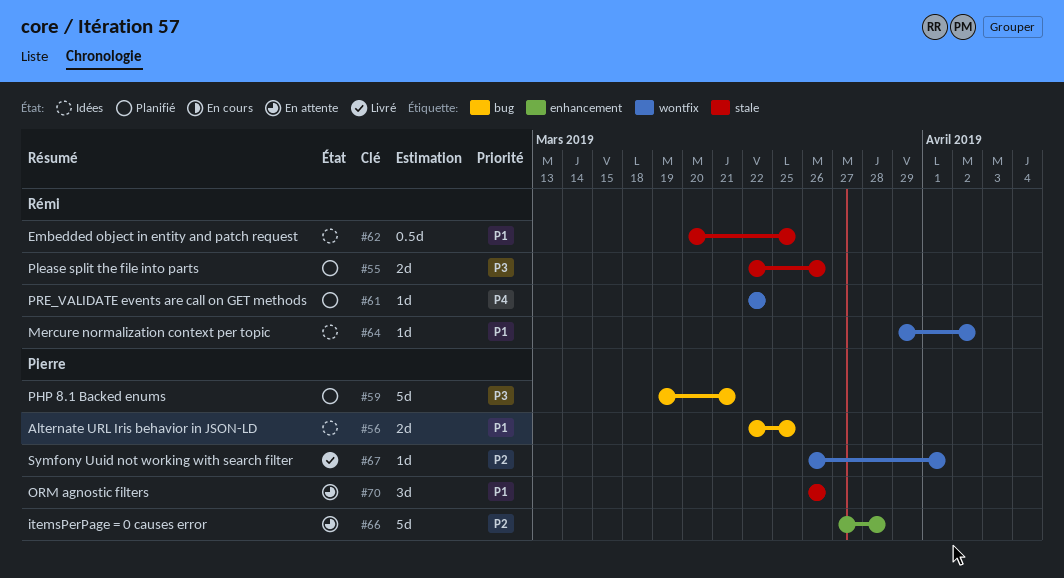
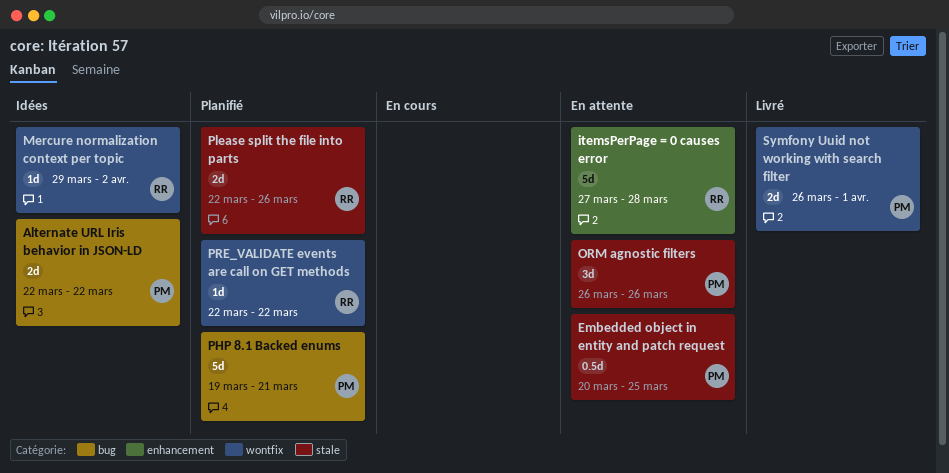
Alternate URL Iris behavior in JSON-LD, due: Mar 25 -> Mar 22
Embedded object in entity and patch request, status: Idées -> En attente
Embedded object in entity and patch request, owner: Rémi -> Pierre
itemsPerPage = 0 causes error, owner: Pierre -> Rémi
Symfony Uuid not working with search filter, estimate: 1d -> 2d

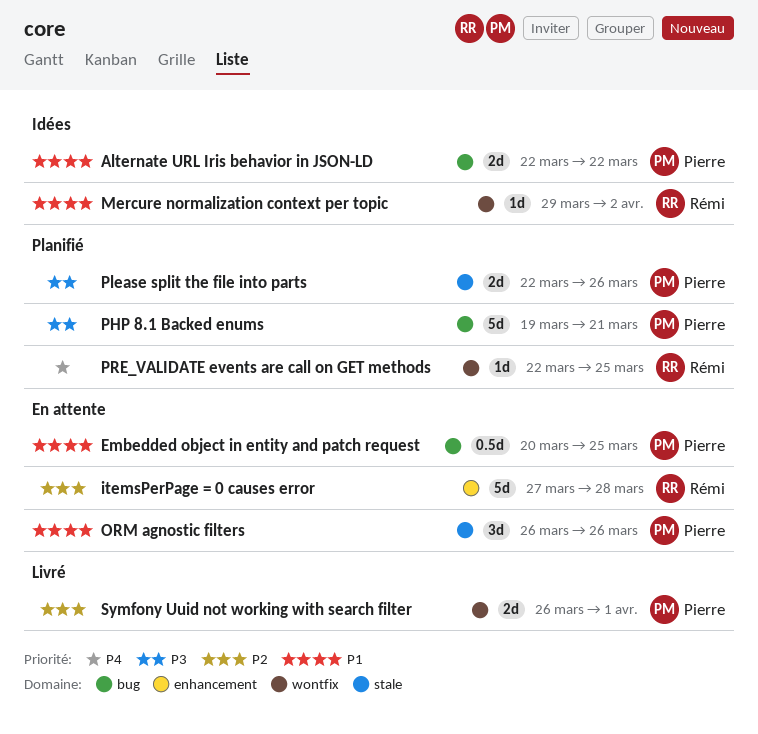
Embedded object in entity and patch request, label: stale -> bug
Please split the file into parts, owner: Rémi -> Pierre
PRE_VALIDATE events are call on GET methods, due: Mar 22 -> Mar 25

